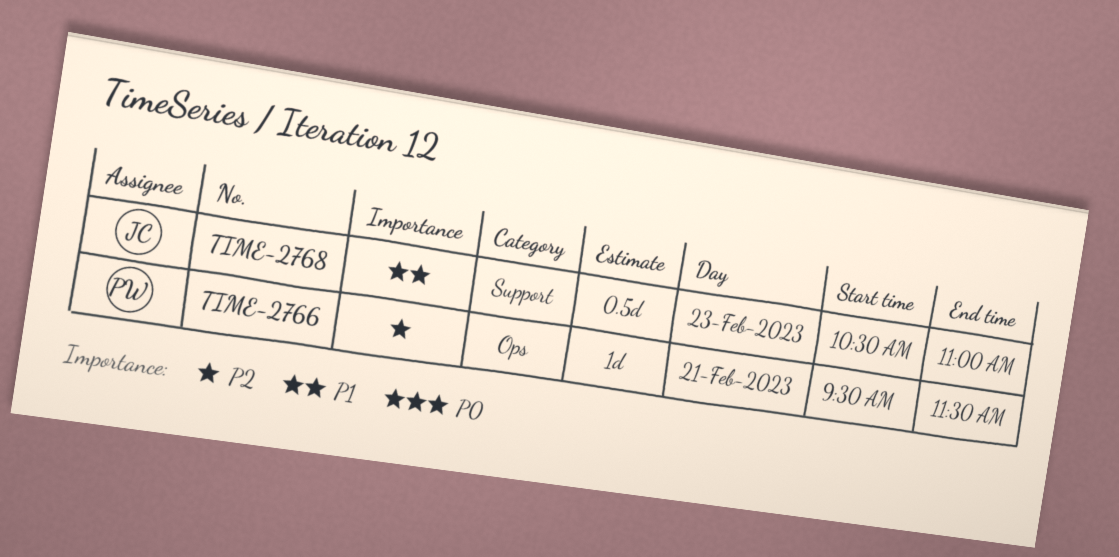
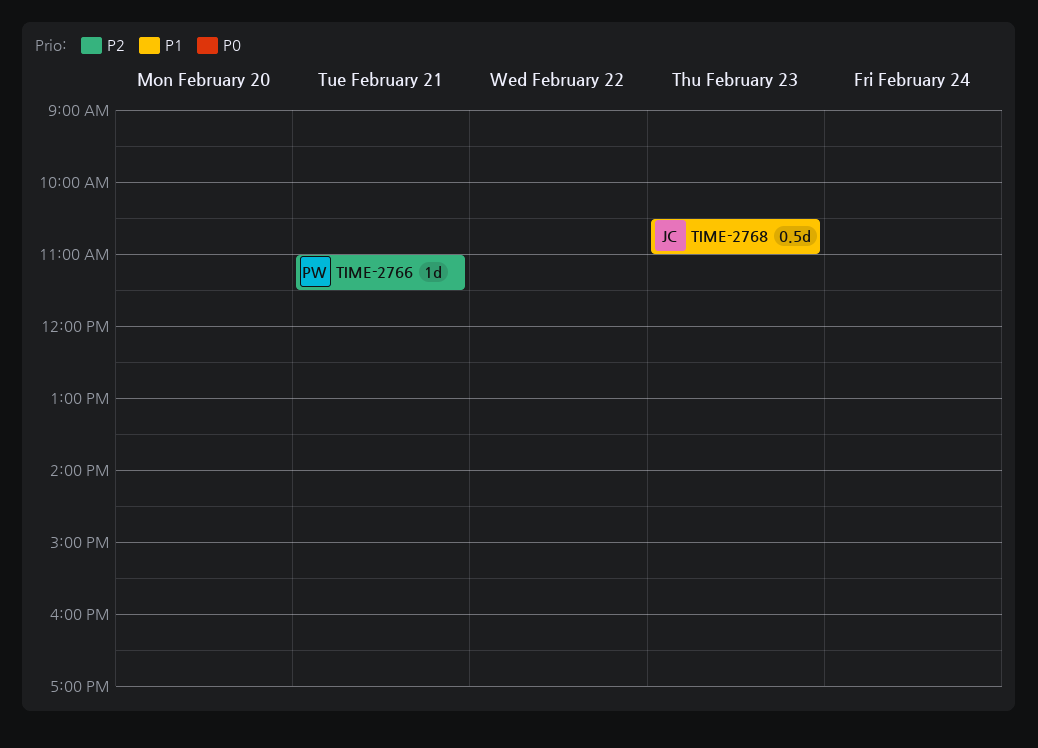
TIME-2766, begins: 09:30 -> 11:00

